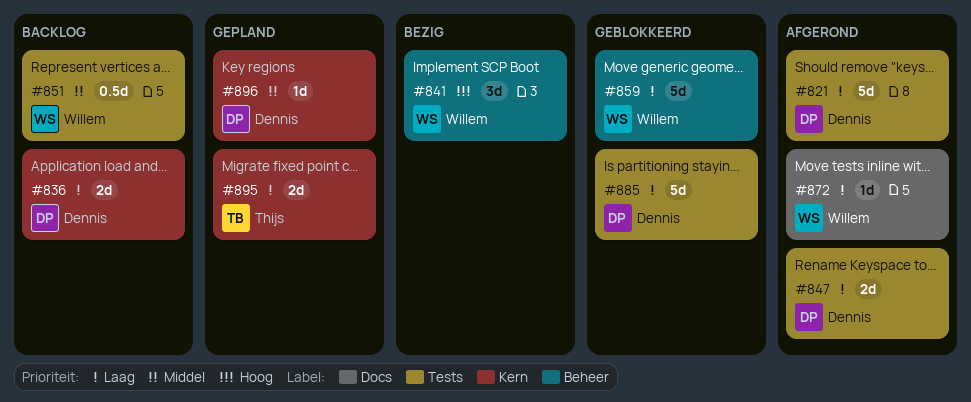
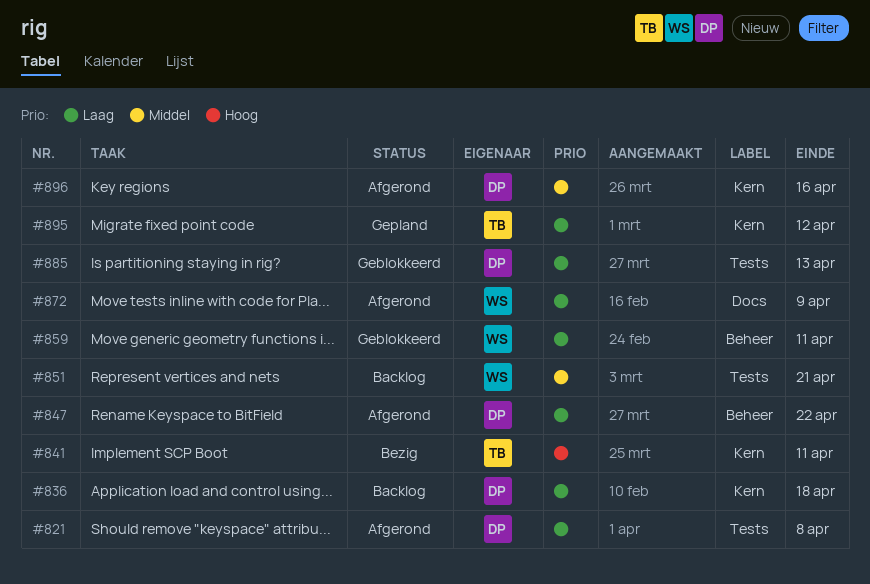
#841, owner: Willem -> Thijs
#841, label: Beheer -> Kern
#847, label: Tests -> Beheer
#896, status: Gepland -> Afgerond

